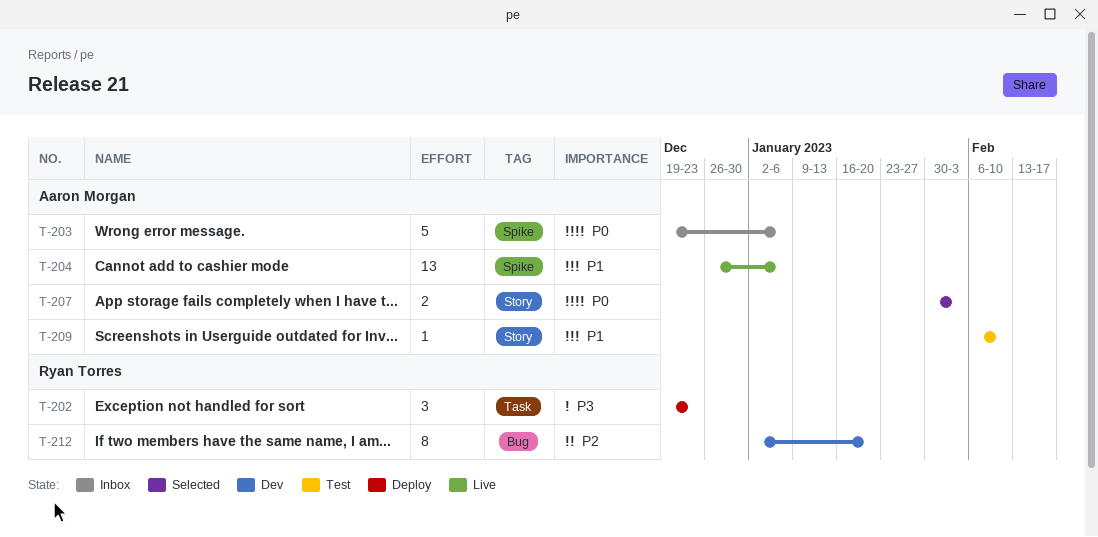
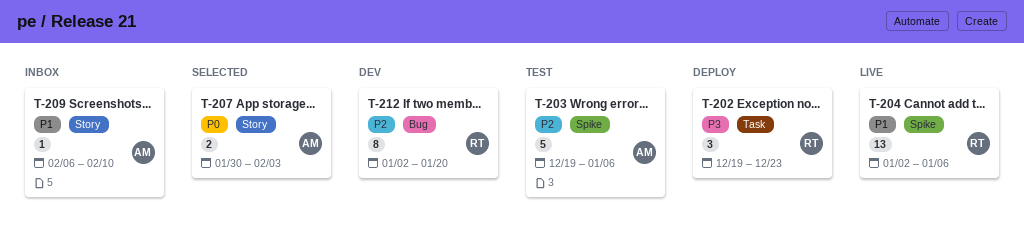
T-203, status: Inbox -> Test
T-203, priority: P0 -> P2
T-204, owner: Aaron Morgan -> Ryan Torres
T-204, start: Dec 26 -> Jan 2
T-209, status: Test -> Inbox

